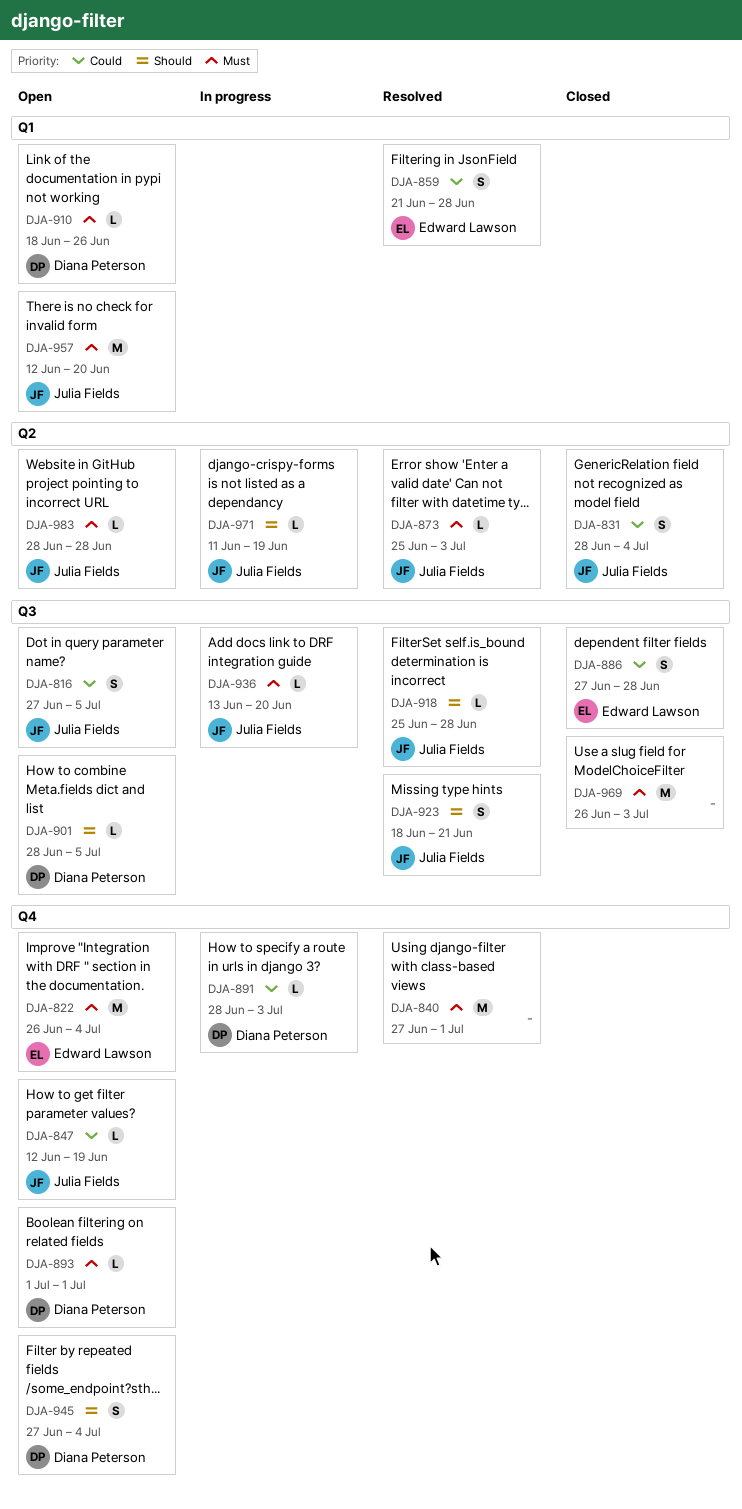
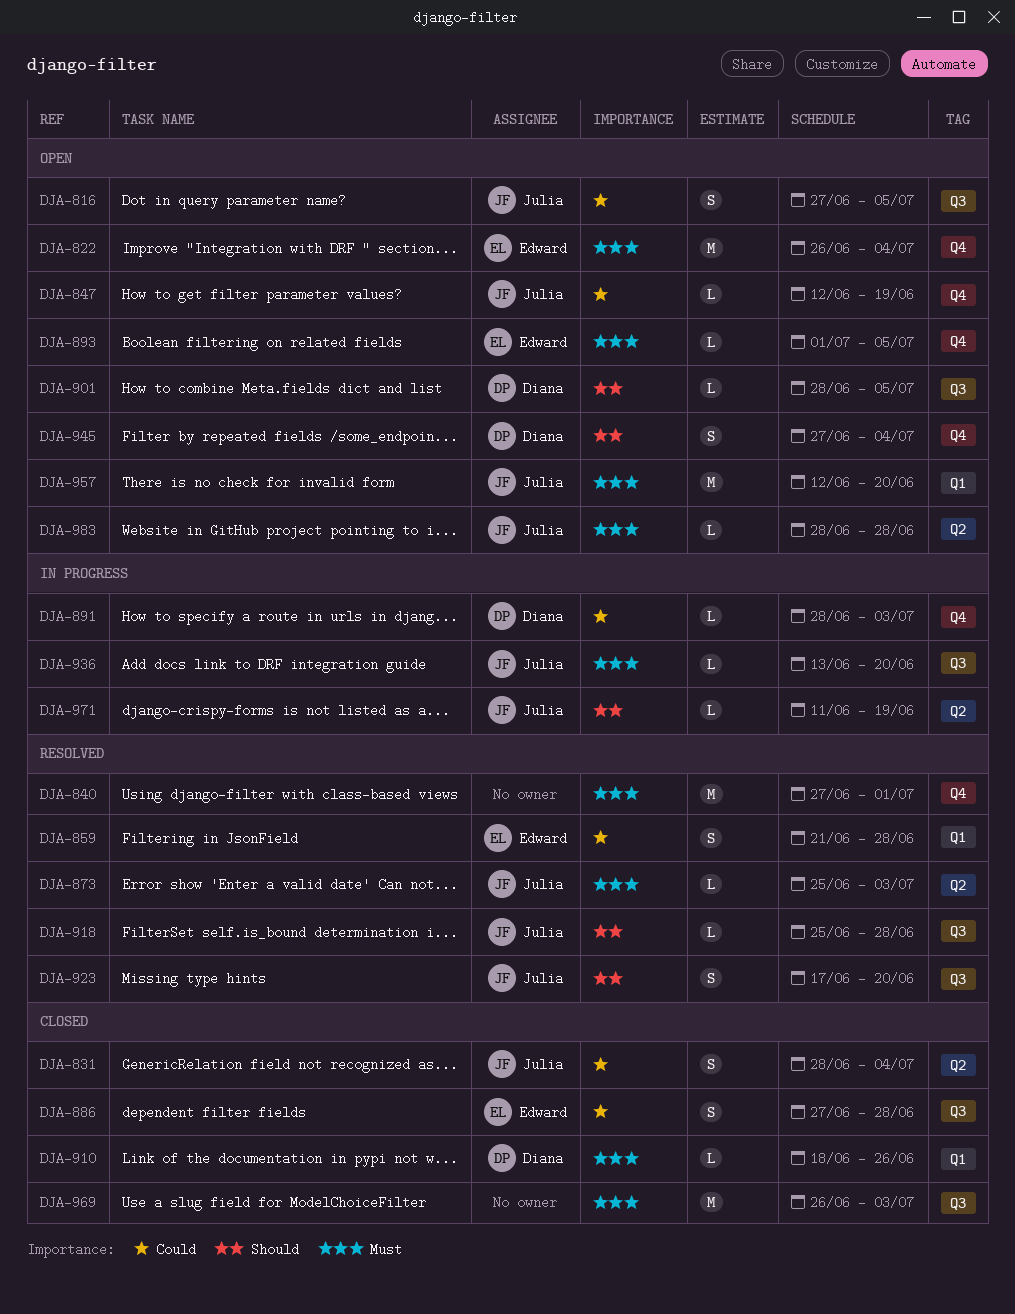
DJA-893, owner: Diana Peterson -> Edward Lawson
DJA-893, due: Jul 1 -> Jul 5
DJA-910, status: Open -> Closed
DJA-923, start: Jun 18 -> Jun 17
DJA-923, due: Jun 21 -> Jun 20

